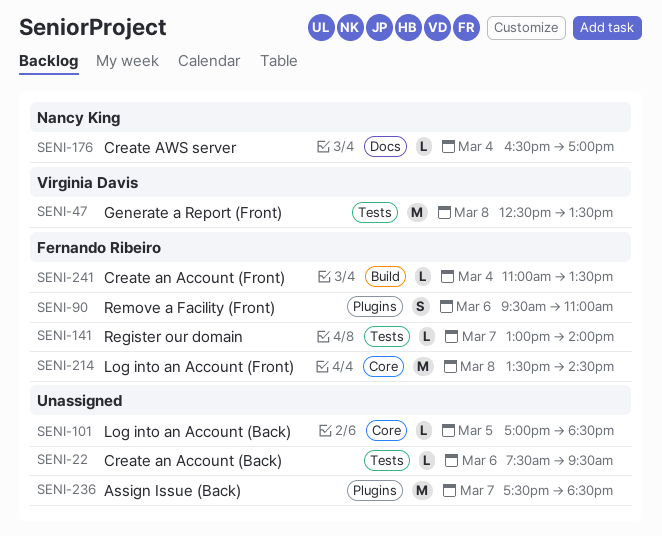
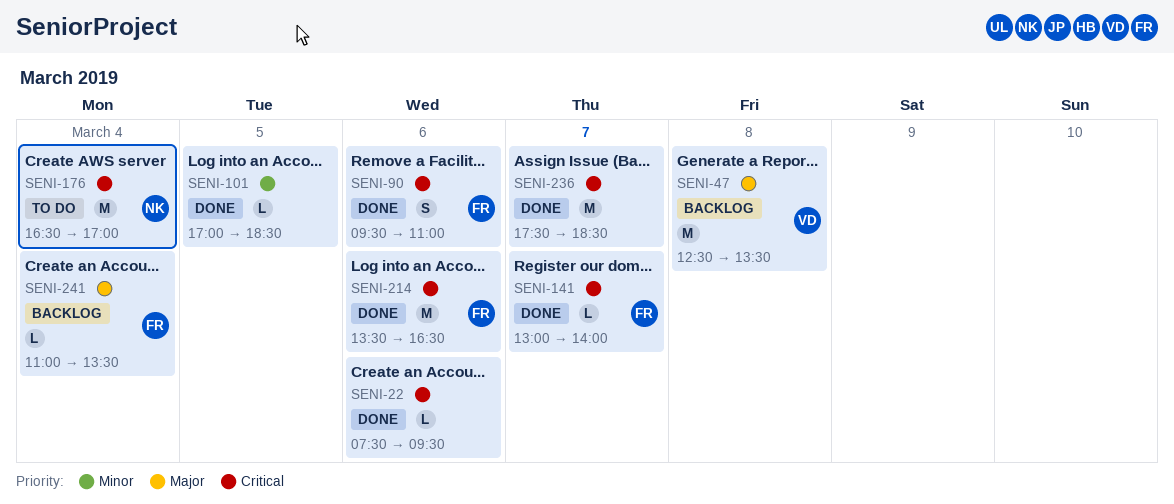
SENI-176, estimate: L -> M
SENI-214, day: Mar 8 -> Mar 6
SENI-214, ends: 14:30 -> 16:30

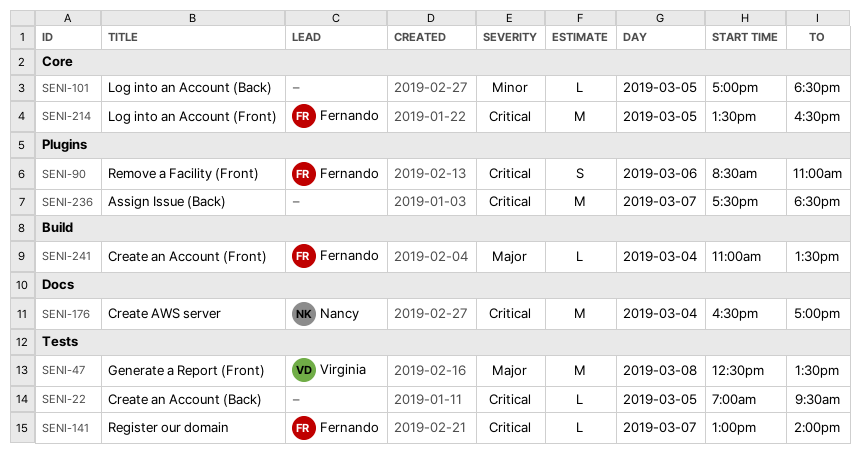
SENI-22, day: Mar 6 -> Mar 5
SENI-22, begins: 07:30 -> 07:00
SENI-90, begins: 09:30 -> 08:30
SENI-214, day: Mar 6 -> Mar 5

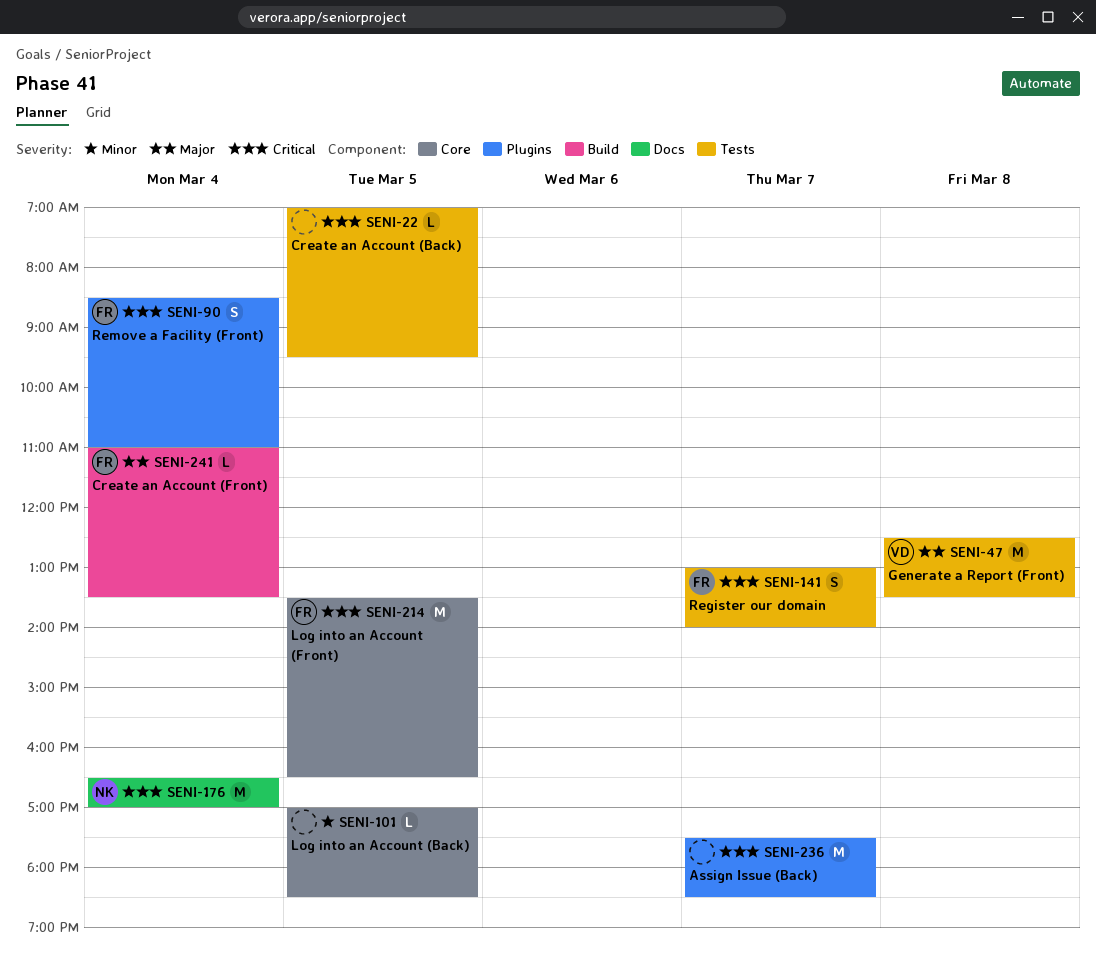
SENI-90, day: Mar 6 -> Mar 4
SENI-141, estimate: L -> S

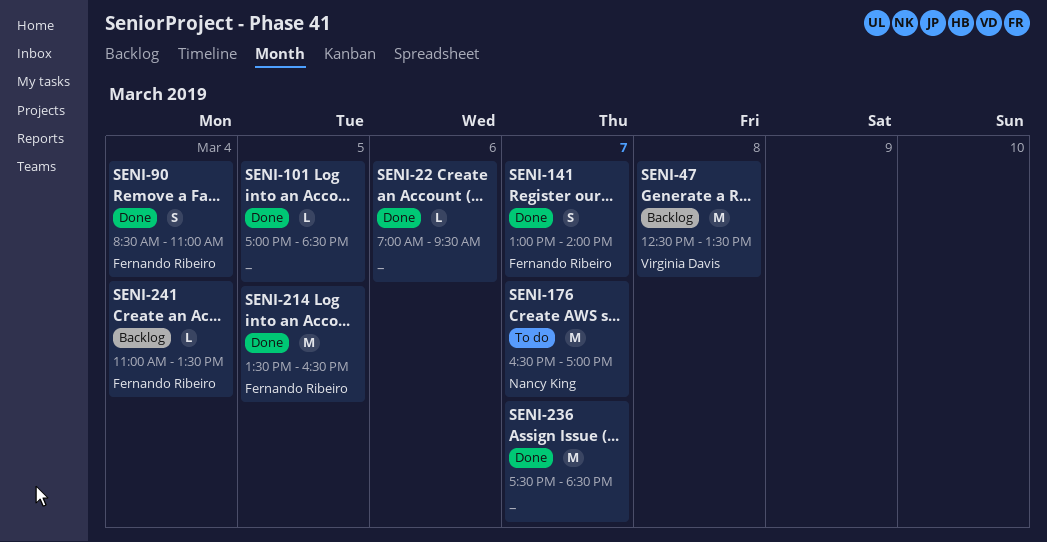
SENI-22, day: Mar 5 -> Mar 6
SENI-176, day: Mar 4 -> Mar 7

